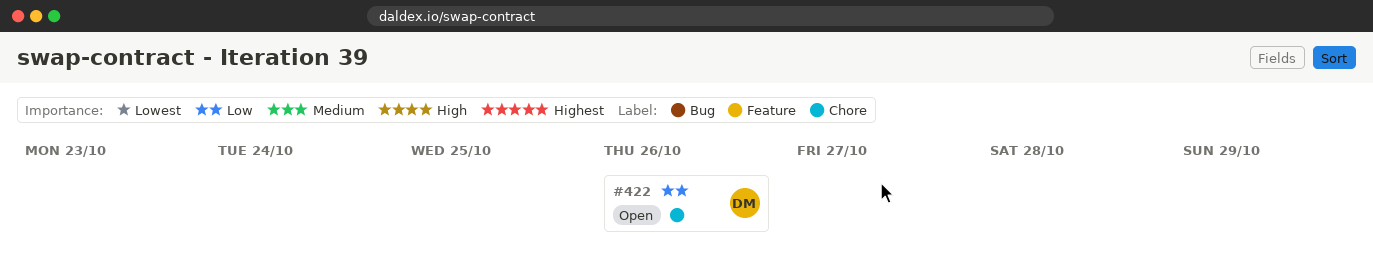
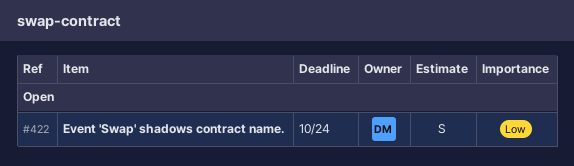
#422, due: Oct 26 -> Oct 24

